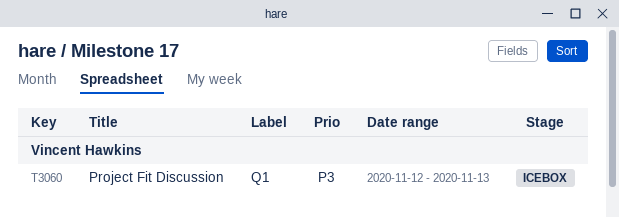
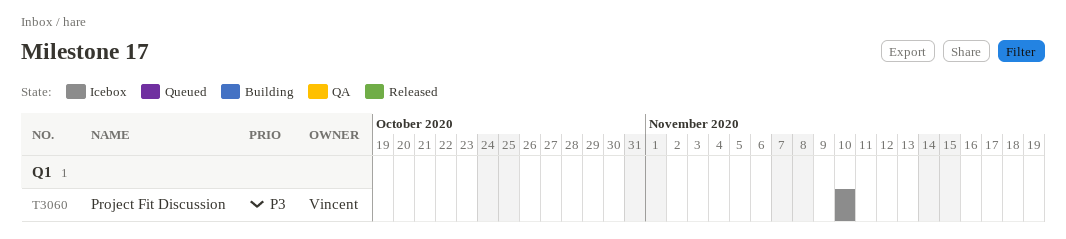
T3060, start: Nov 12 -> Nov 10
T3060, due: Nov 13 -> Nov 10

